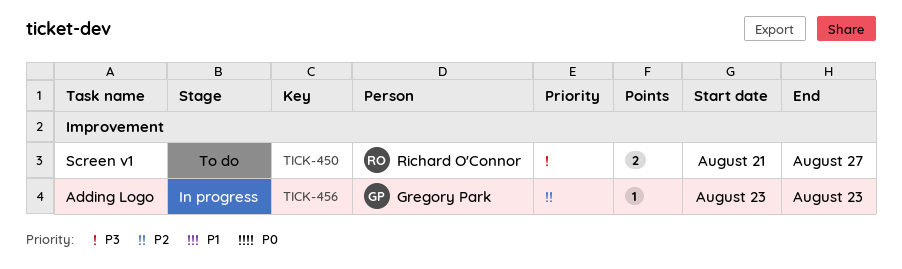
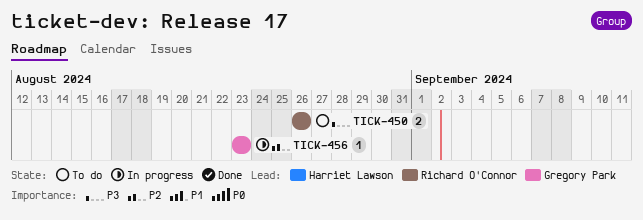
TICK-450, start: Aug 21 -> Aug 26
TICK-450, due: Aug 27 -> Aug 26

